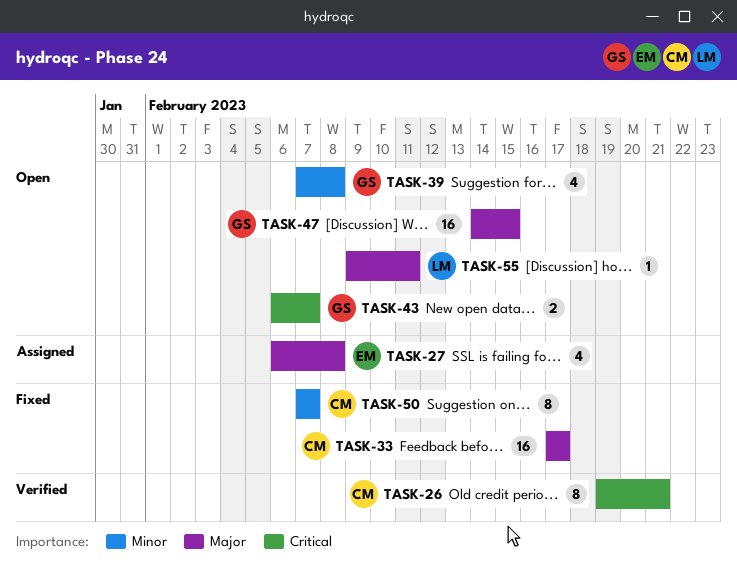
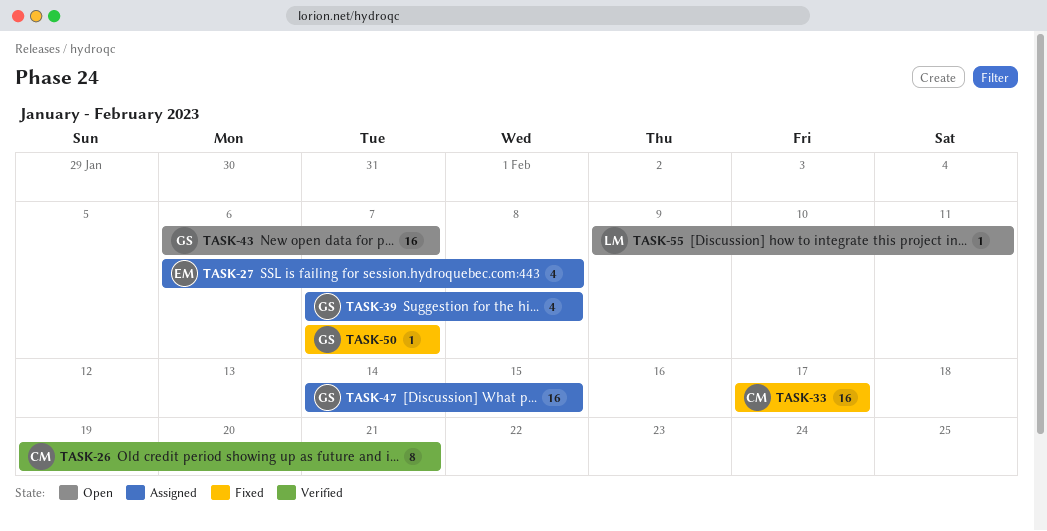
TASK-39, status: Open -> Assigned
TASK-43, estimate: 2 -> 16
TASK-47, status: Open -> Assigned
TASK-50, owner: CM -> GS
TASK-50, estimate: 8 -> 1

